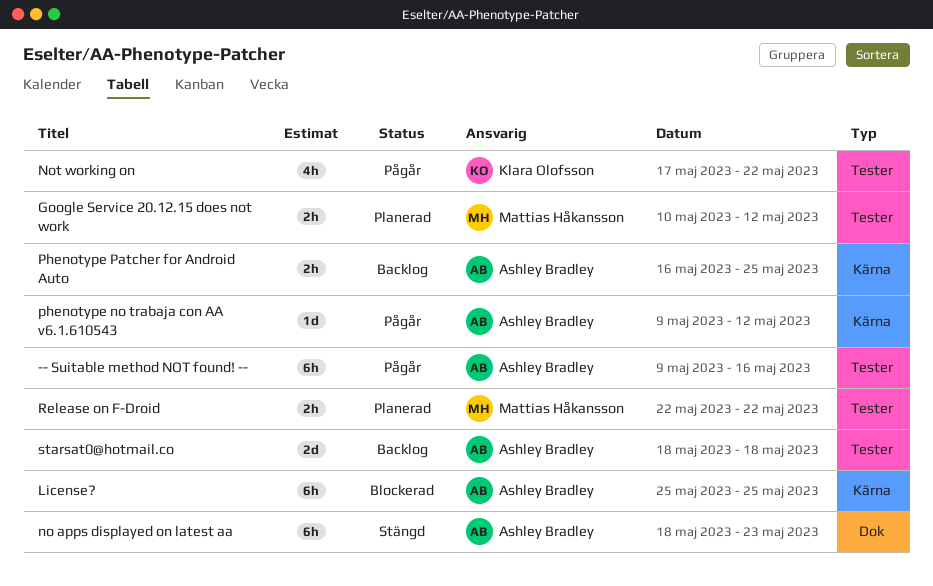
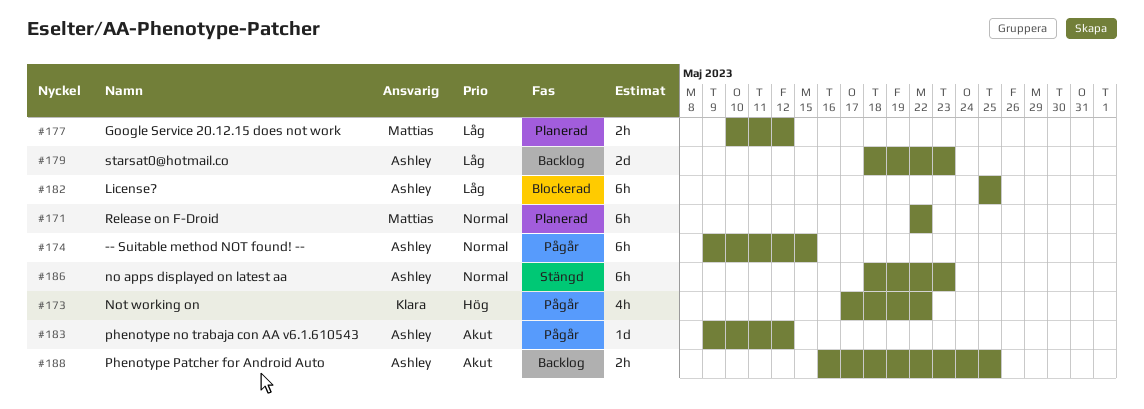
-- Suitable method NOT found! --, due: May 16 -> May 15
Release on F-Droid, estimate: 2h -> 6h
starsat0@hotmail.co, due: May 18 -> May 23

